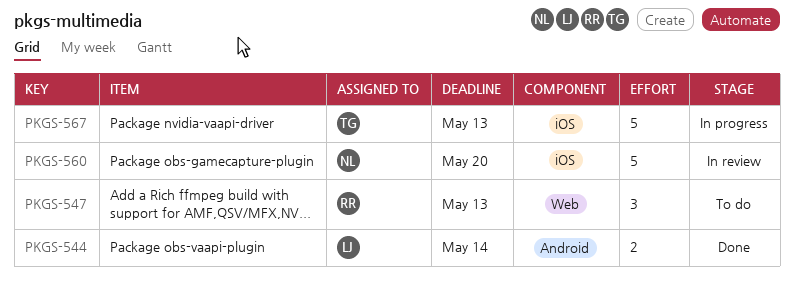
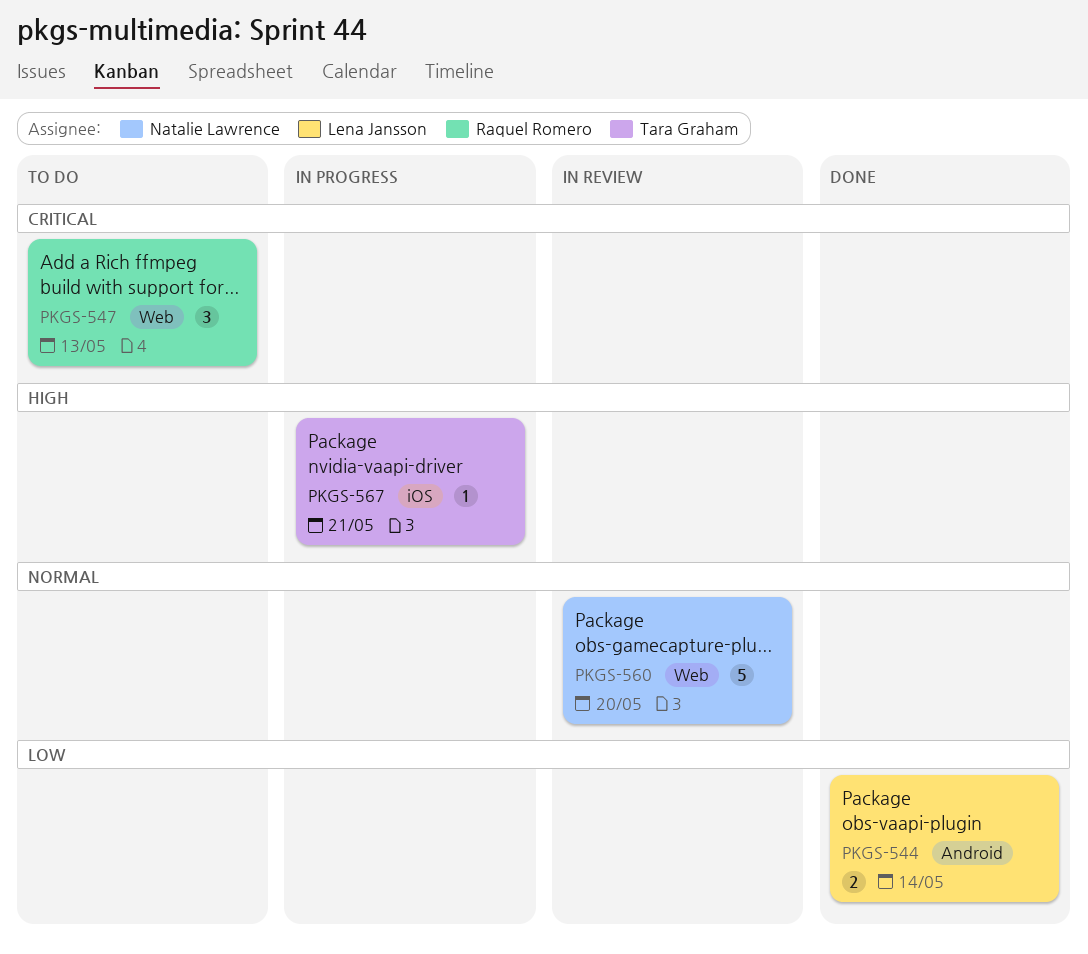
PKGS-560, label: iOS -> Web
PKGS-567, estimate: 5 -> 1
PKGS-567, due: May 13 -> May 21

